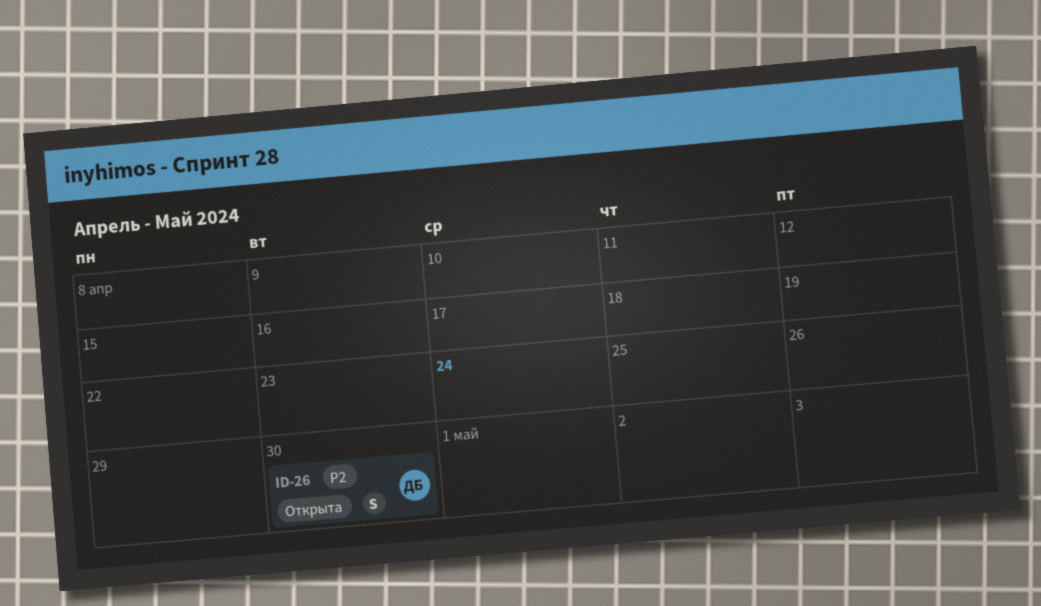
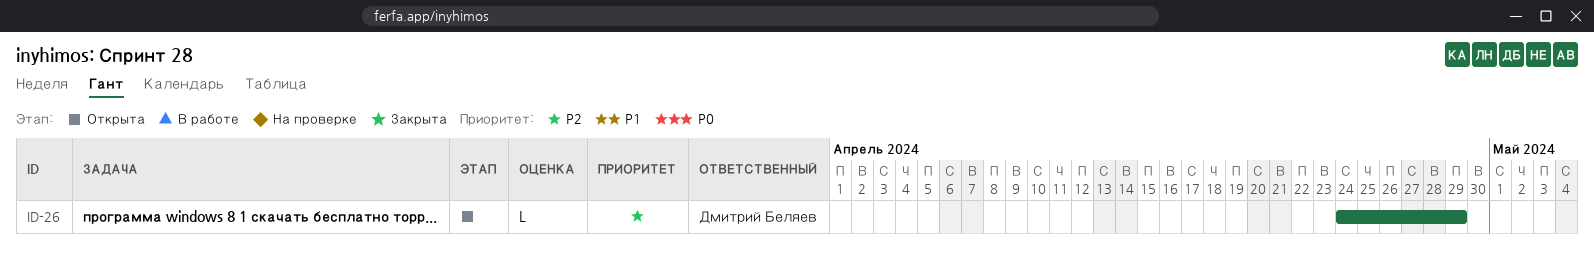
ID-26, estimate: S -> L
ID-26, due: Apr 30 -> Apr 29

